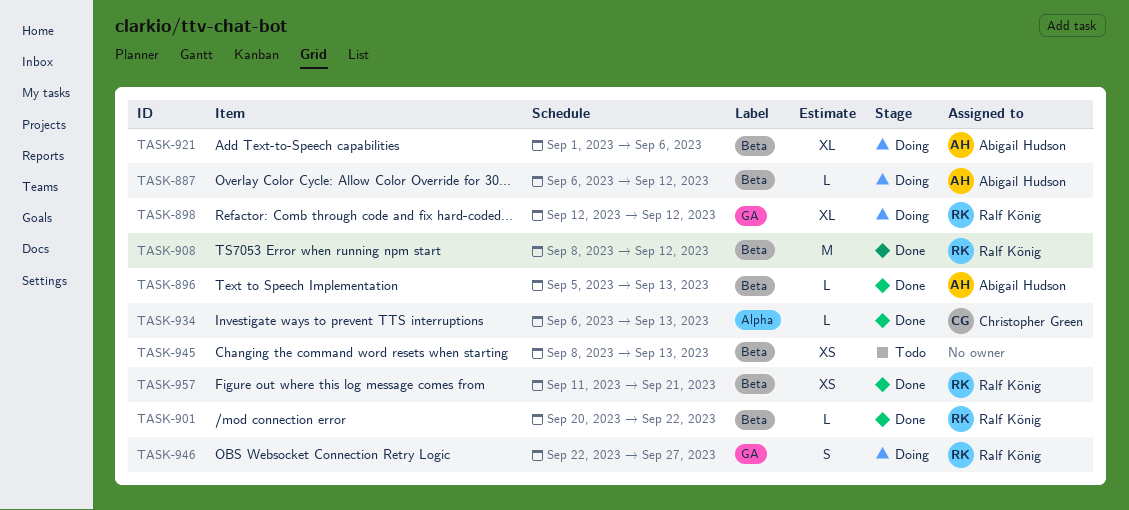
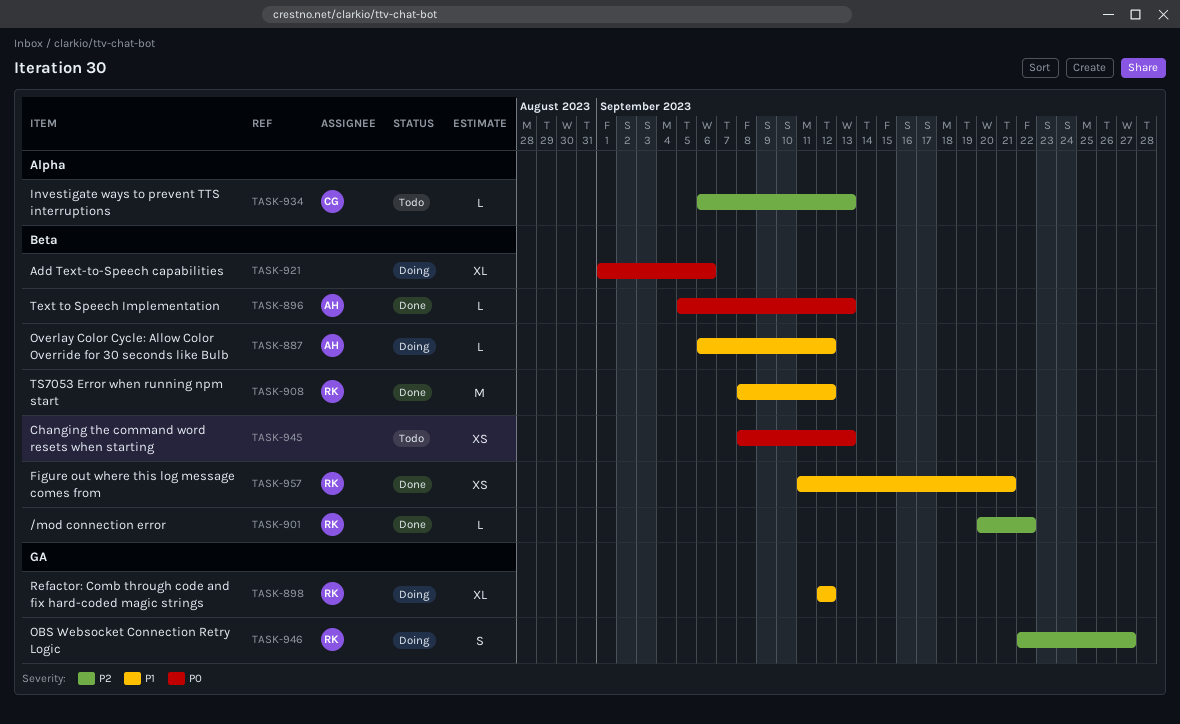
TASK-921, owner: Abigail Hudson -> none
TASK-934, status: Done -> Todo

